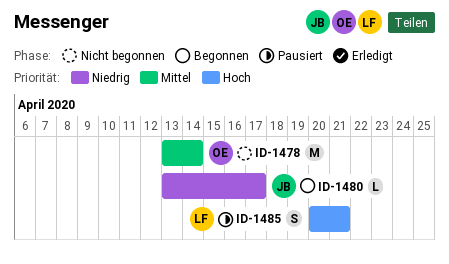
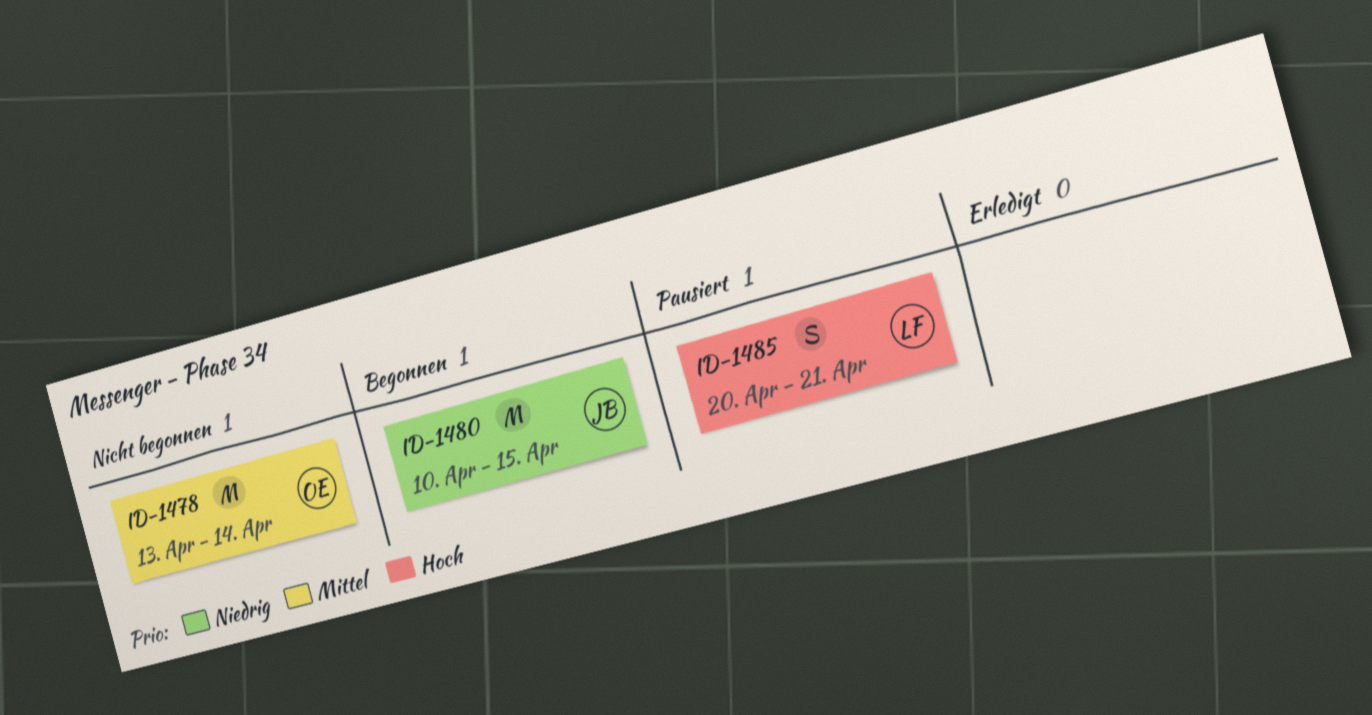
ID-1480, estimate: L -> M
ID-1480, start: Apr 13 -> Apr 10
ID-1480, due: Apr 17 -> Apr 15

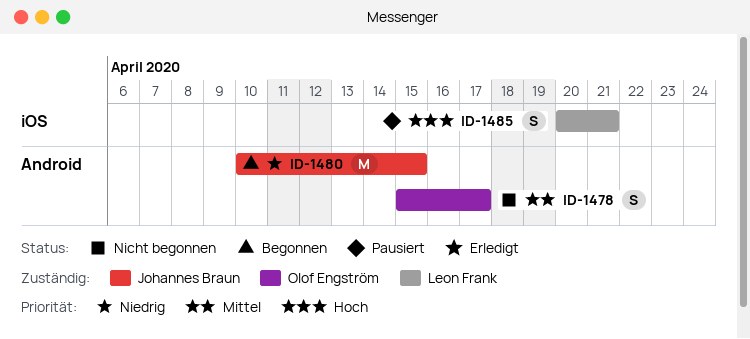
ID-1478, estimate: M -> S
ID-1478, start: Apr 13 -> Apr 15
ID-1478, due: Apr 14 -> Apr 17

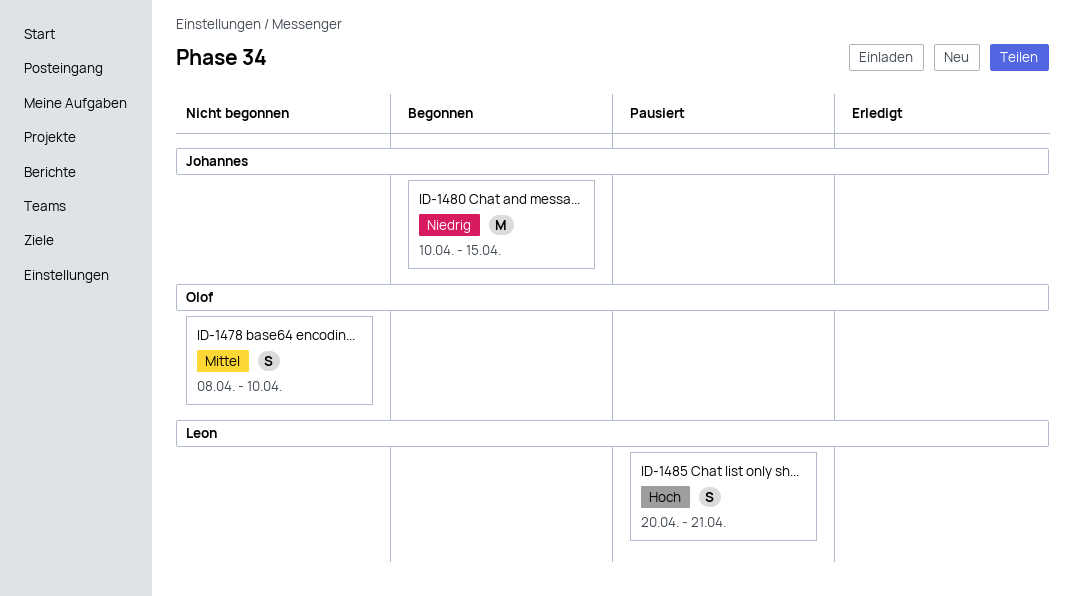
ID-1478, start: Apr 15 -> Apr 8
ID-1478, due: Apr 17 -> Apr 10

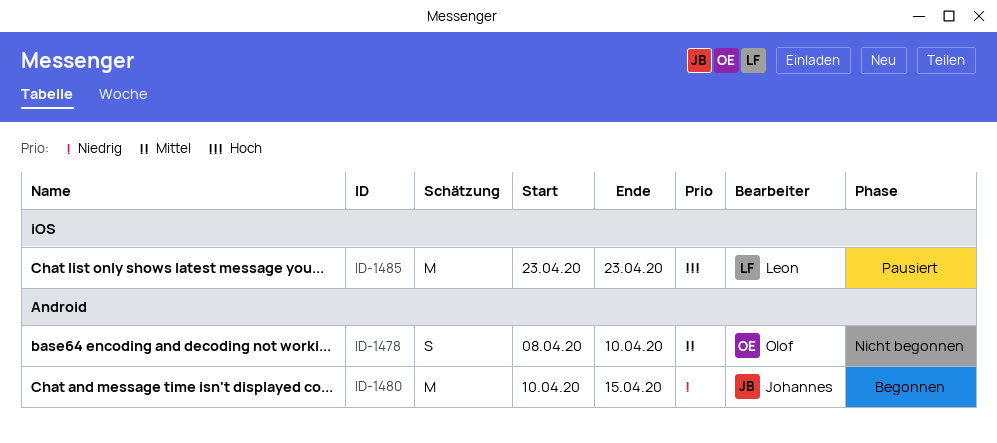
ID-1485, estimate: S -> M
ID-1485, start: Apr 20 -> Apr 23
ID-1485, due: Apr 21 -> Apr 23

